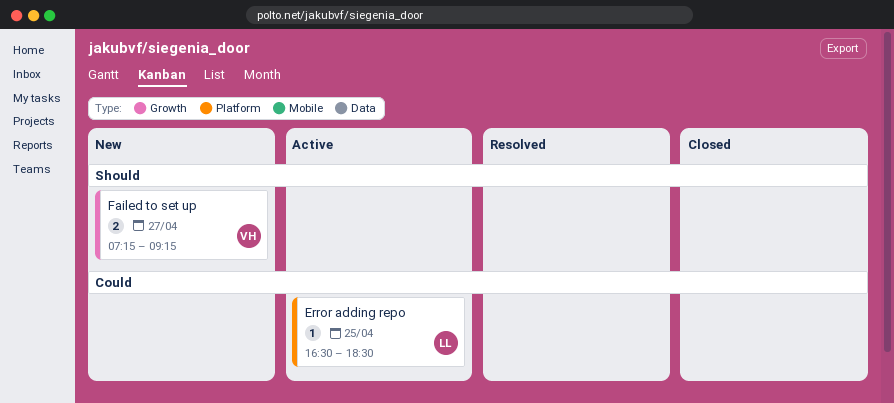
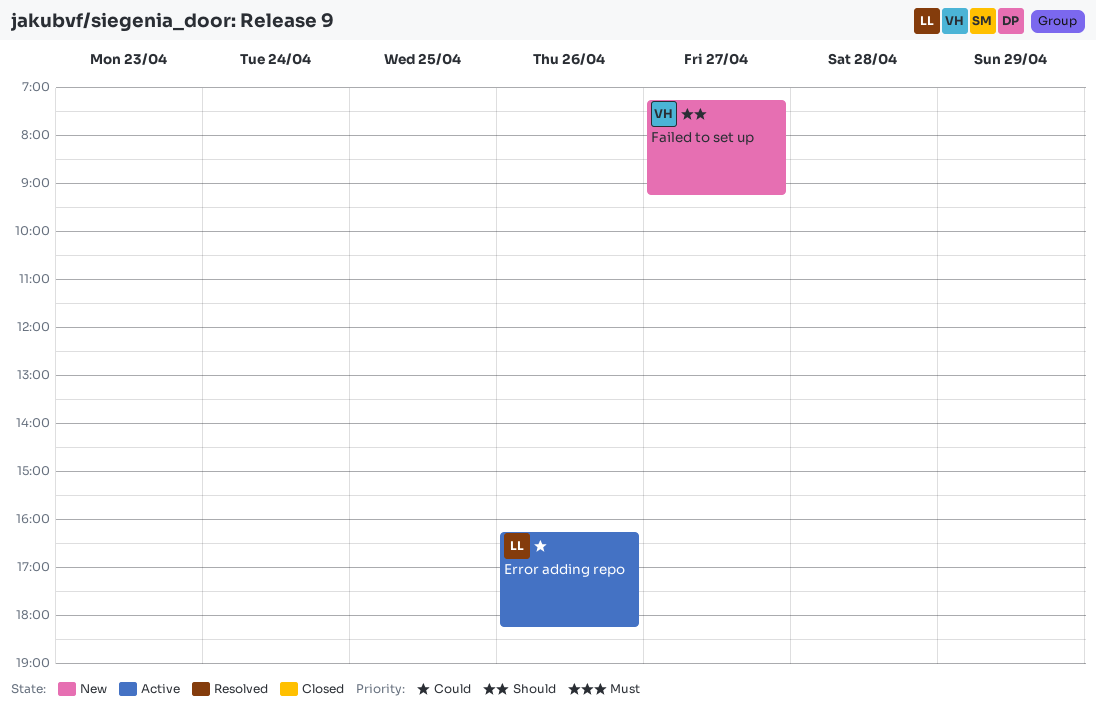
Error adding repo, day: Apr 25 -> Apr 26
Error adding repo, begins: 16:30 -> 16:15
Error adding repo, ends: 18:30 -> 18:15

